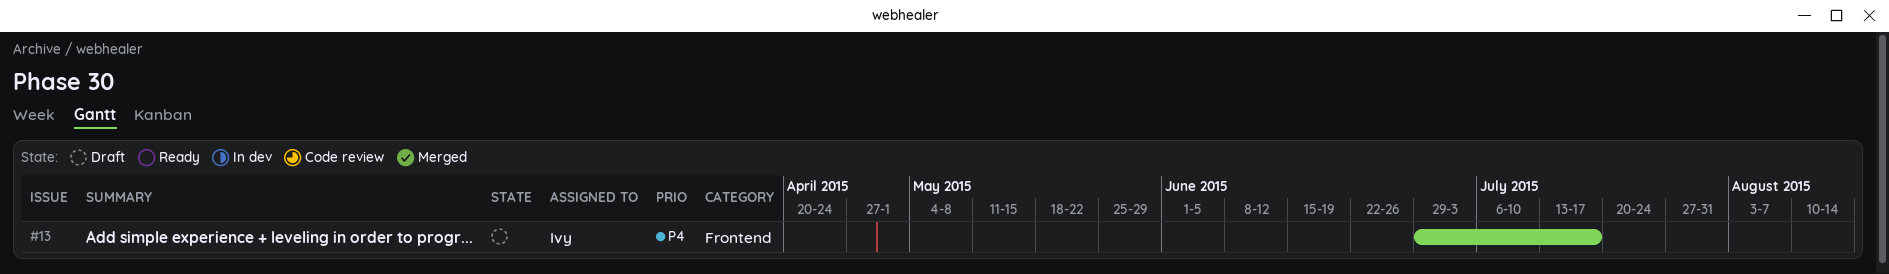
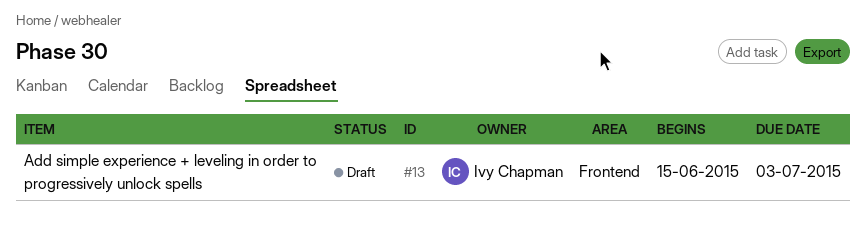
#13, start: Jun 29 -> Jun 15
#13, due: Jul 17 -> Jul 3

